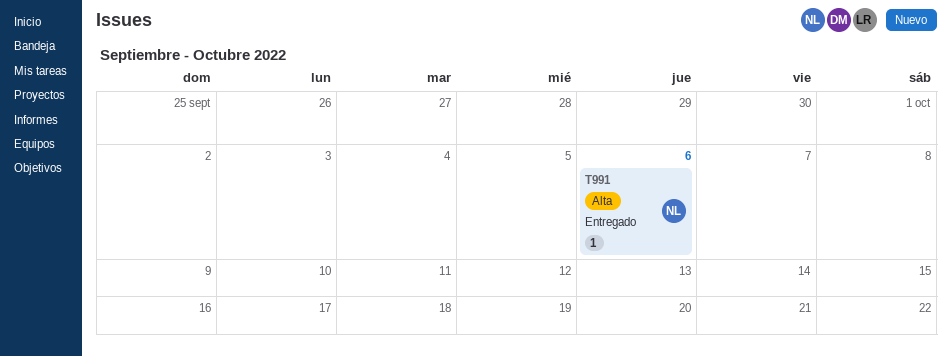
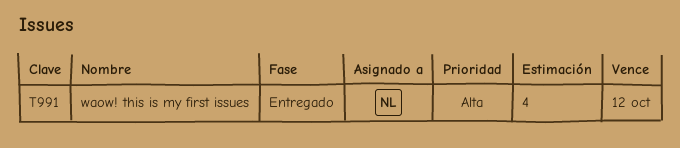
T991, estimate: 1 -> 4
T991, due: Oct 6 -> Oct 12

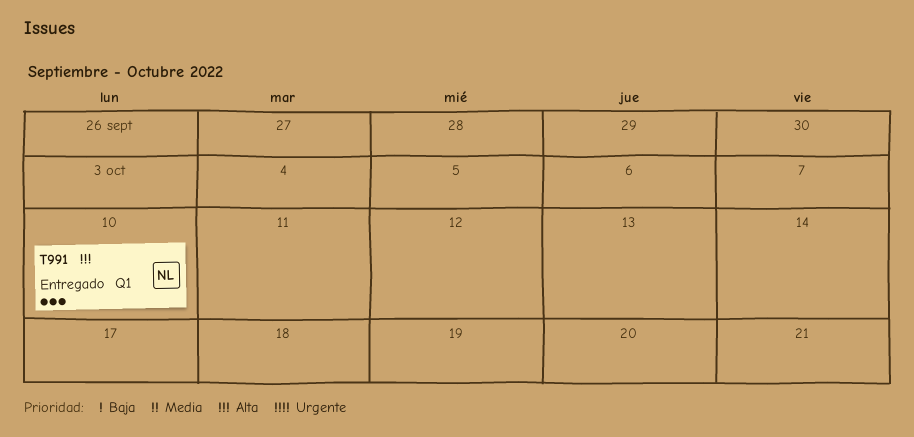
T991, estimate: 4 -> 3
T991, due: Oct 12 -> Oct 10

